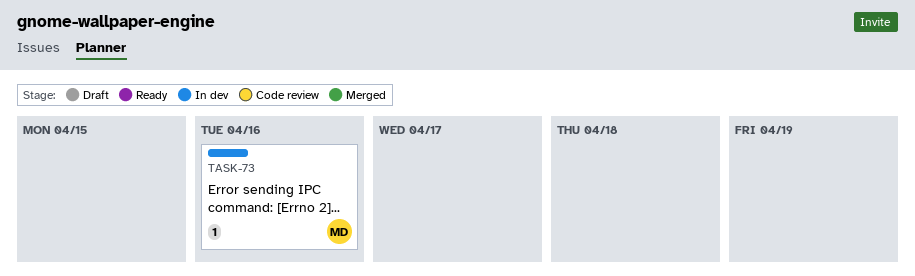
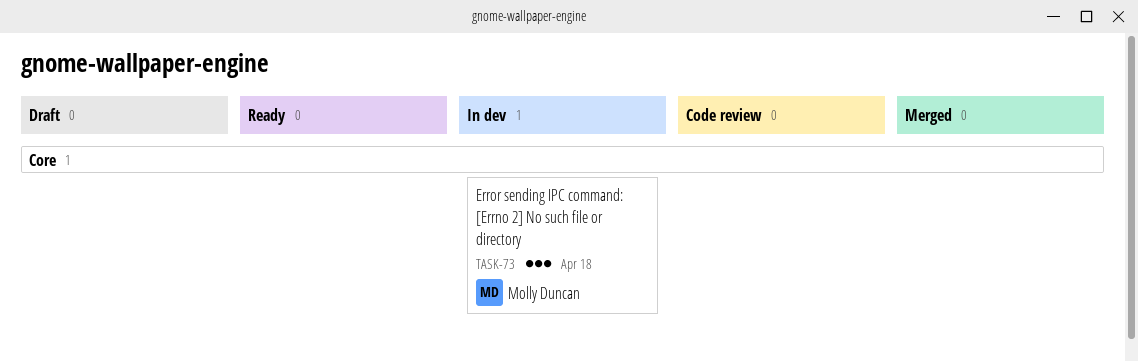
TASK-73, estimate: 1 -> 3
TASK-73, due: Apr 16 -> Apr 18

